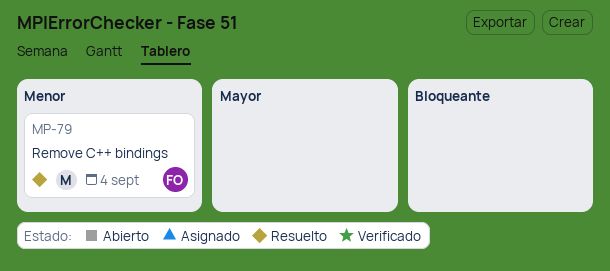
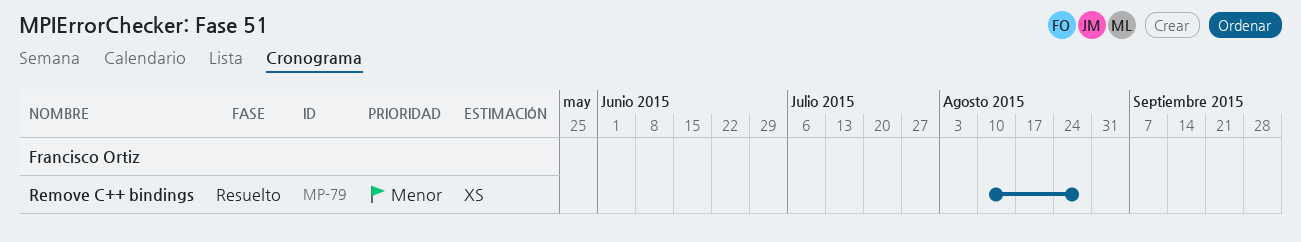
MP-79, estimate: M -> XS
MP-79, due: Sep 4 -> Aug 28

